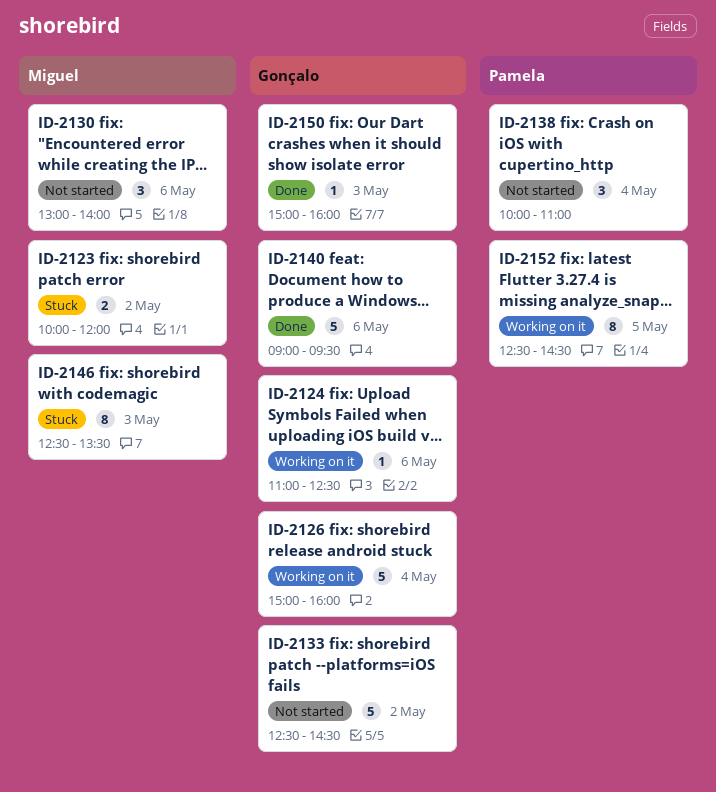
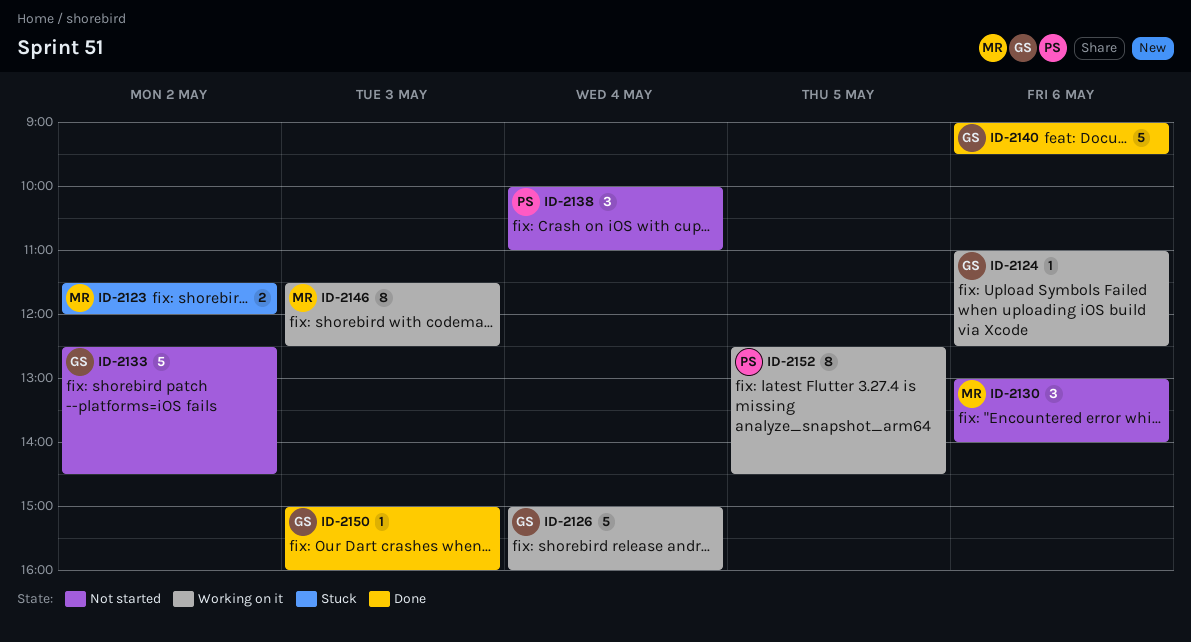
ID-2123, begins: 10:00 -> 11:30
ID-2146, status: Stuck -> Working on it
ID-2146, begins: 12:30 -> 11:30
ID-2146, ends: 13:30 -> 12:30

